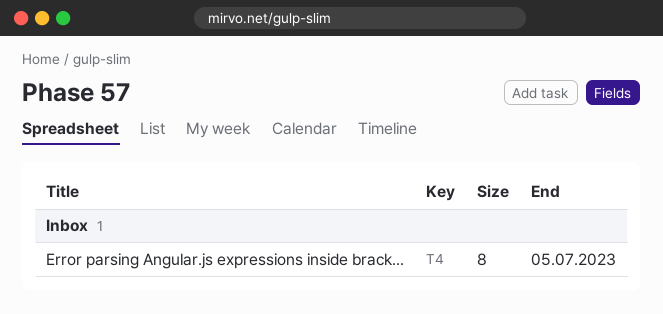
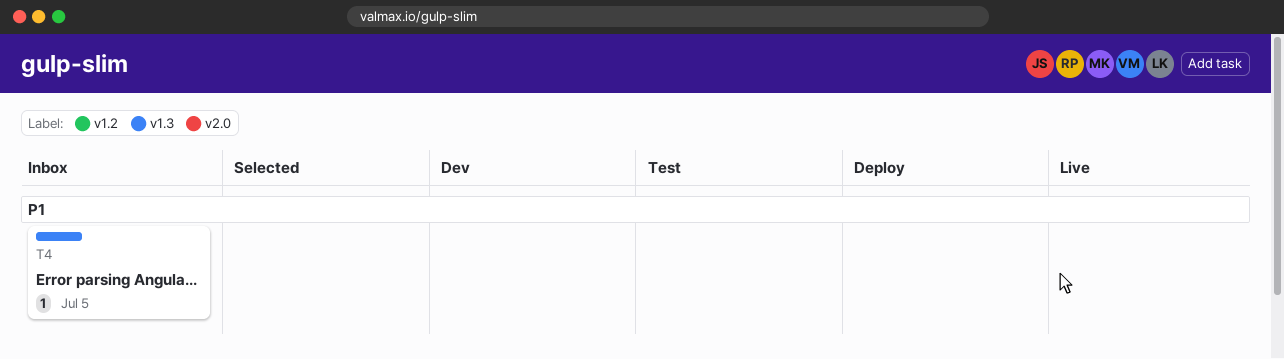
T4, estimate: 8 -> 1

